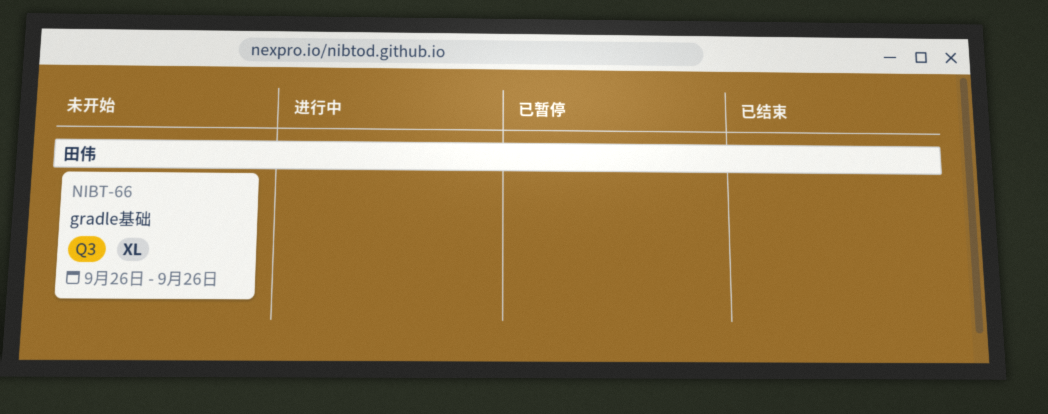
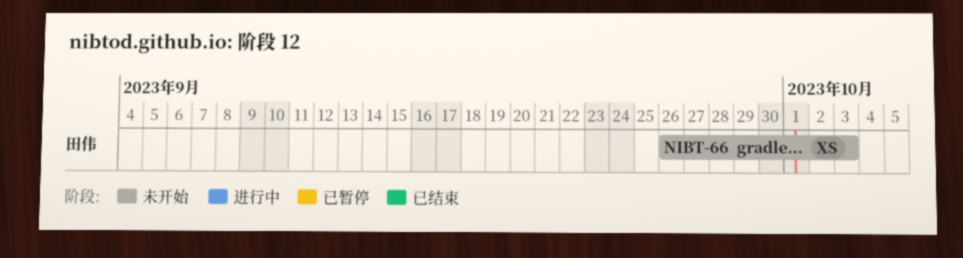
NIBT-66, estimate: XL -> XS
NIBT-66, due: Sep 26 -> Oct 3

